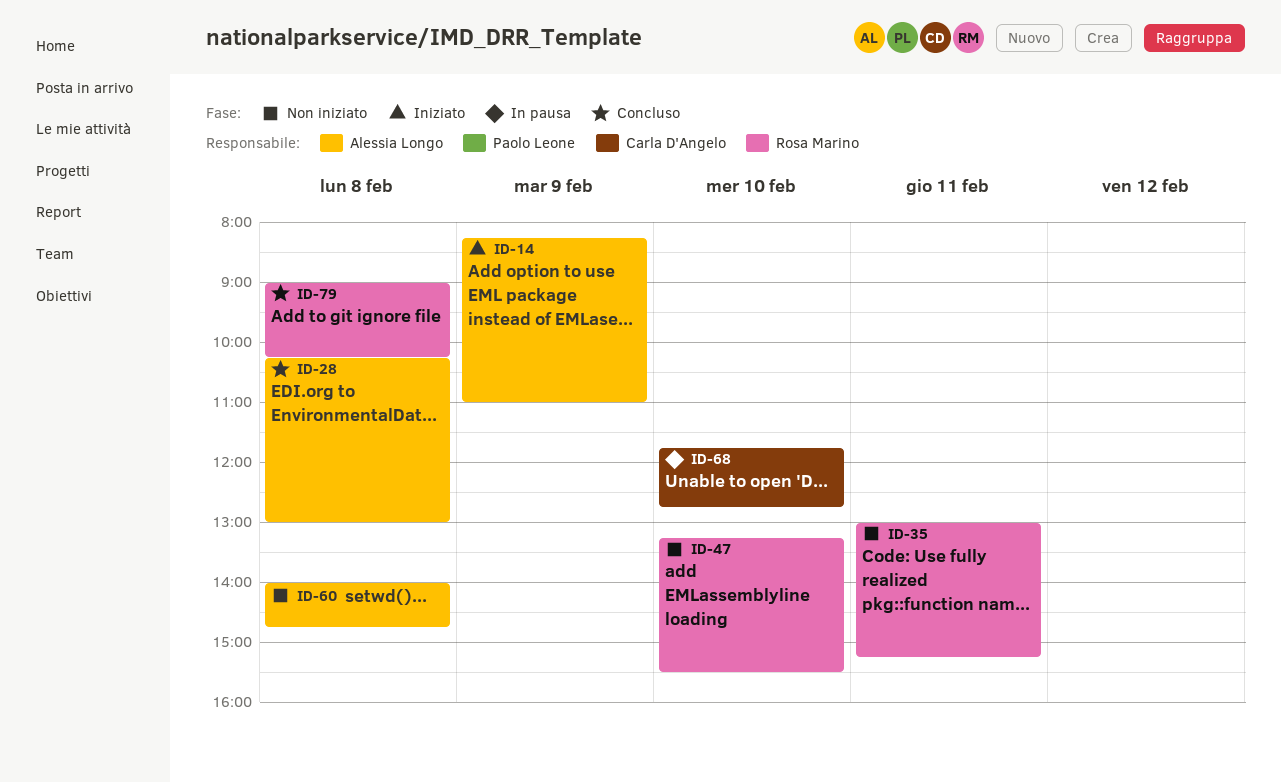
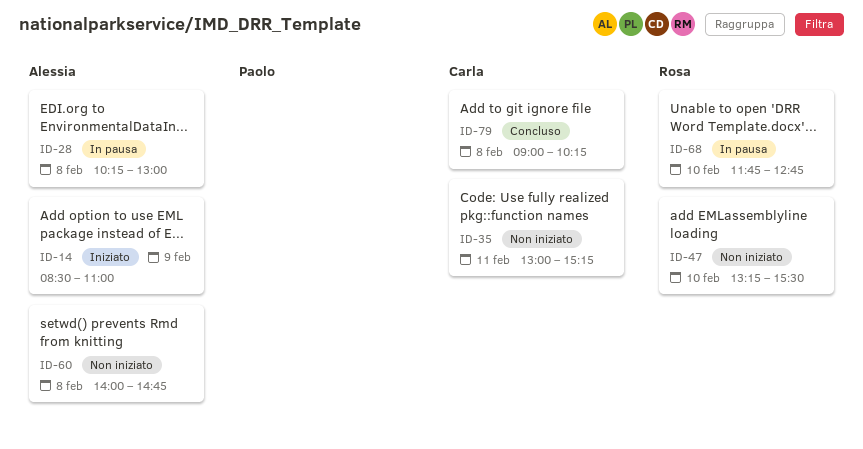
ID-14, begins: 08:15 -> 08:30
ID-28, status: Concluso -> In pausa
ID-35, owner: Rosa Marino -> Carla D'Angelo
ID-68, owner: Carla D'Angelo -> Rosa Marino
ID-79, owner: Rosa Marino -> Carla D'Angelo

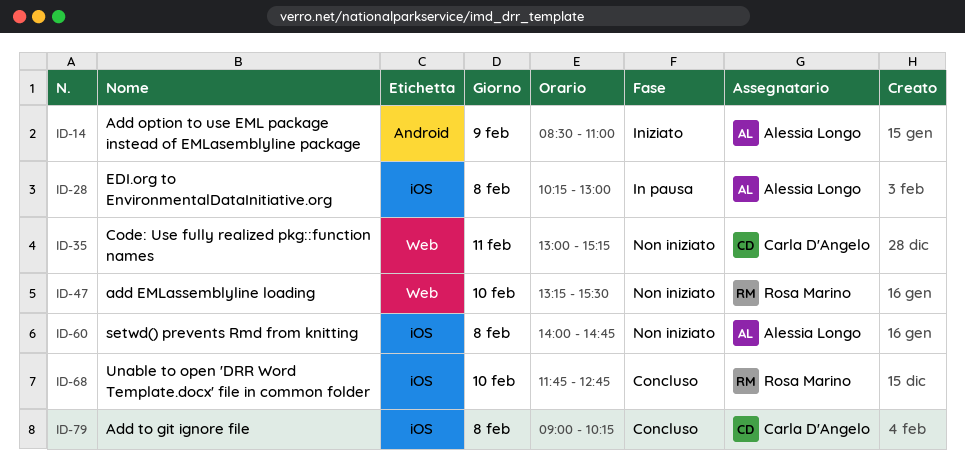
ID-68, status: In pausa -> Concluso

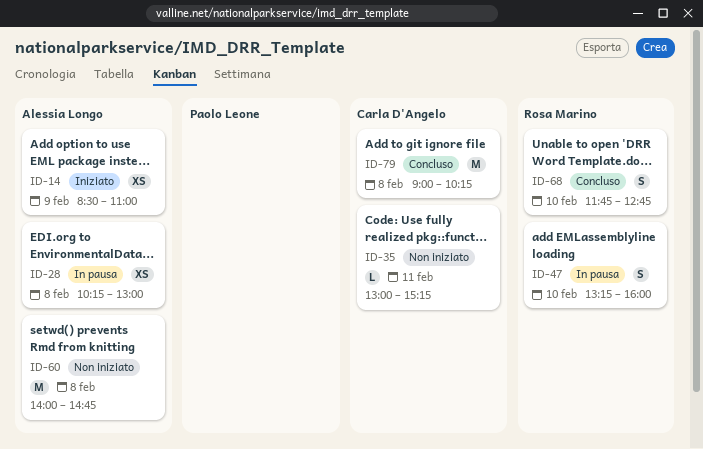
ID-47, status: Non iniziato -> In pausa
ID-47, ends: 15:30 -> 16:00

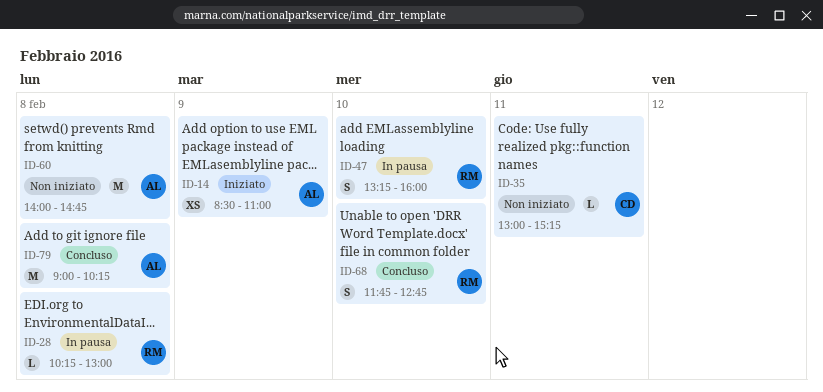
ID-28, owner: Alessia Longo -> Rosa Marino
ID-28, estimate: XS -> L
ID-79, owner: Carla D'Angelo -> Alessia Longo

